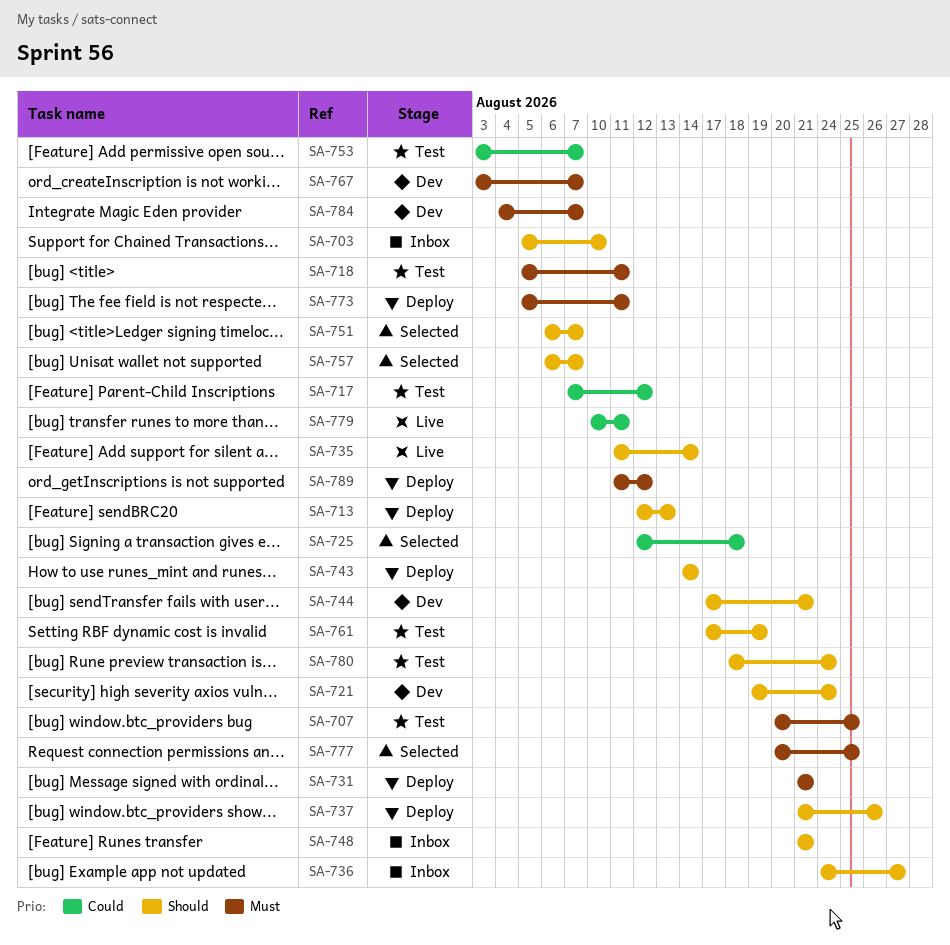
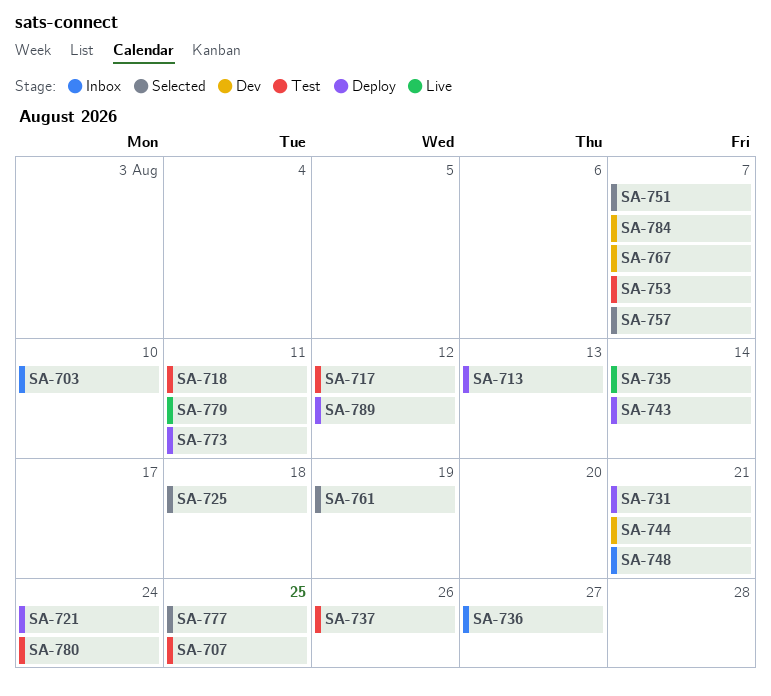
SA-721, status: Dev -> Deploy
SA-737, status: Deploy -> Test
SA-761, status: Test -> Selected

